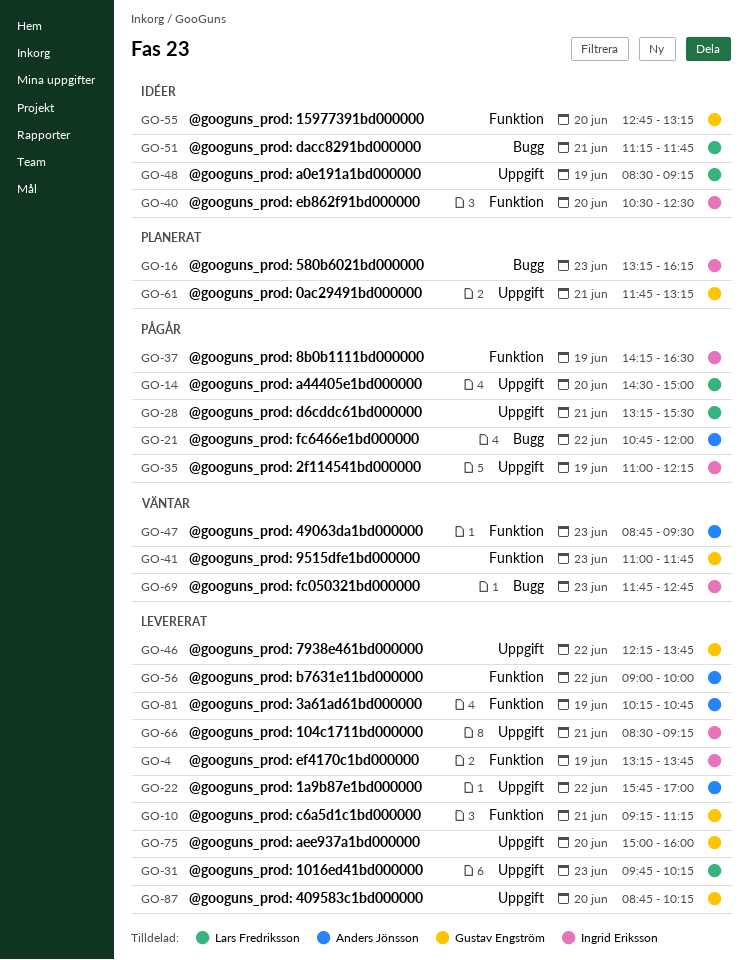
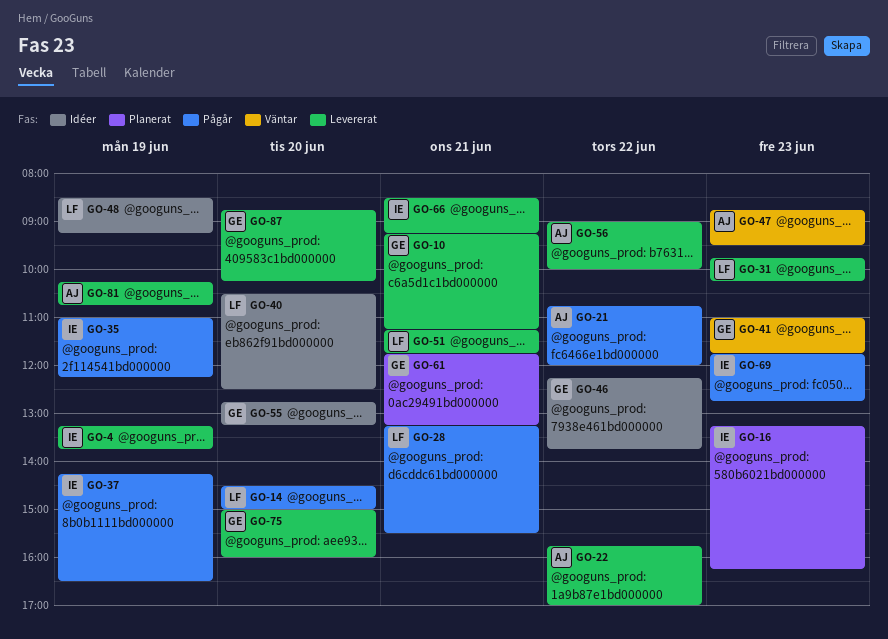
GO-40, owner: Ingrid Eriksson -> Lars Fredriksson
GO-46, status: Levererat -> Idéer
GO-51, status: Idéer -> Levererat
GO-69, status: Väntar -> Pågår

